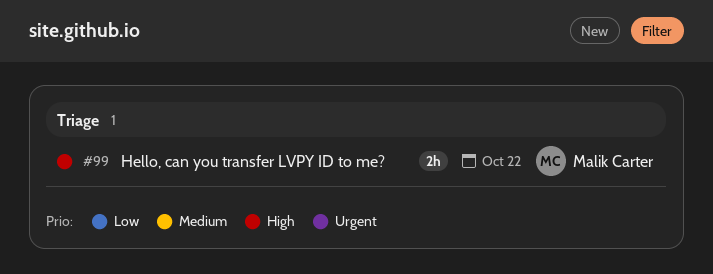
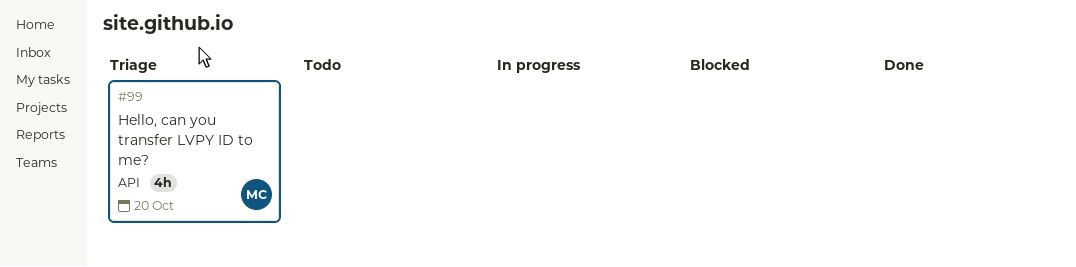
#99, estimate: 2h -> 4h
#99, due: Oct 22 -> Oct 20

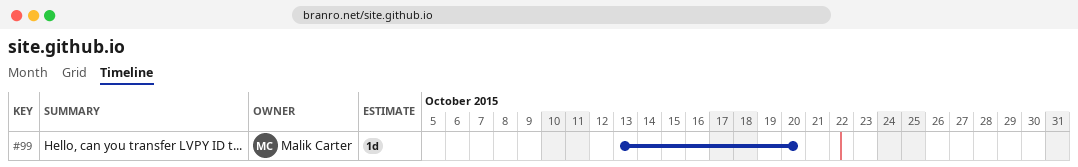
#99, estimate: 4h -> 1d

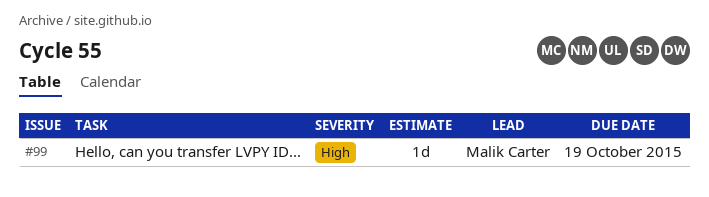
#99, due: Oct 20 -> Oct 19

